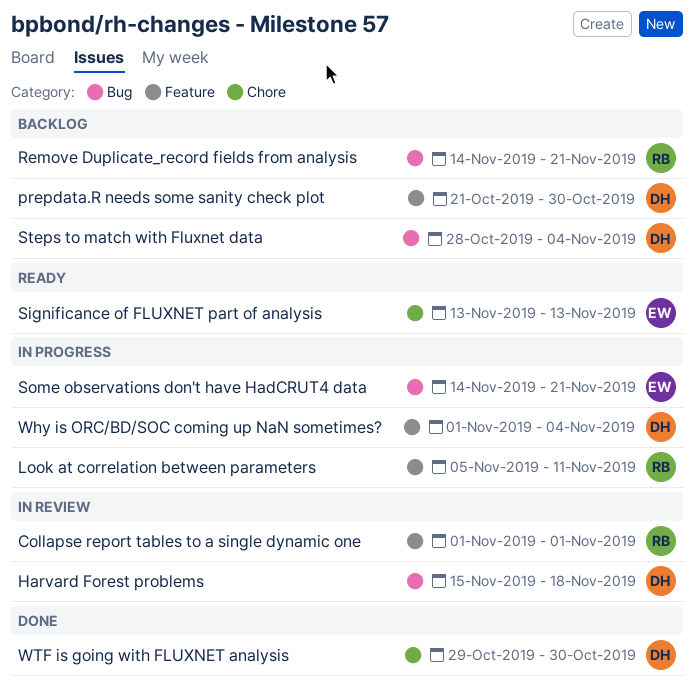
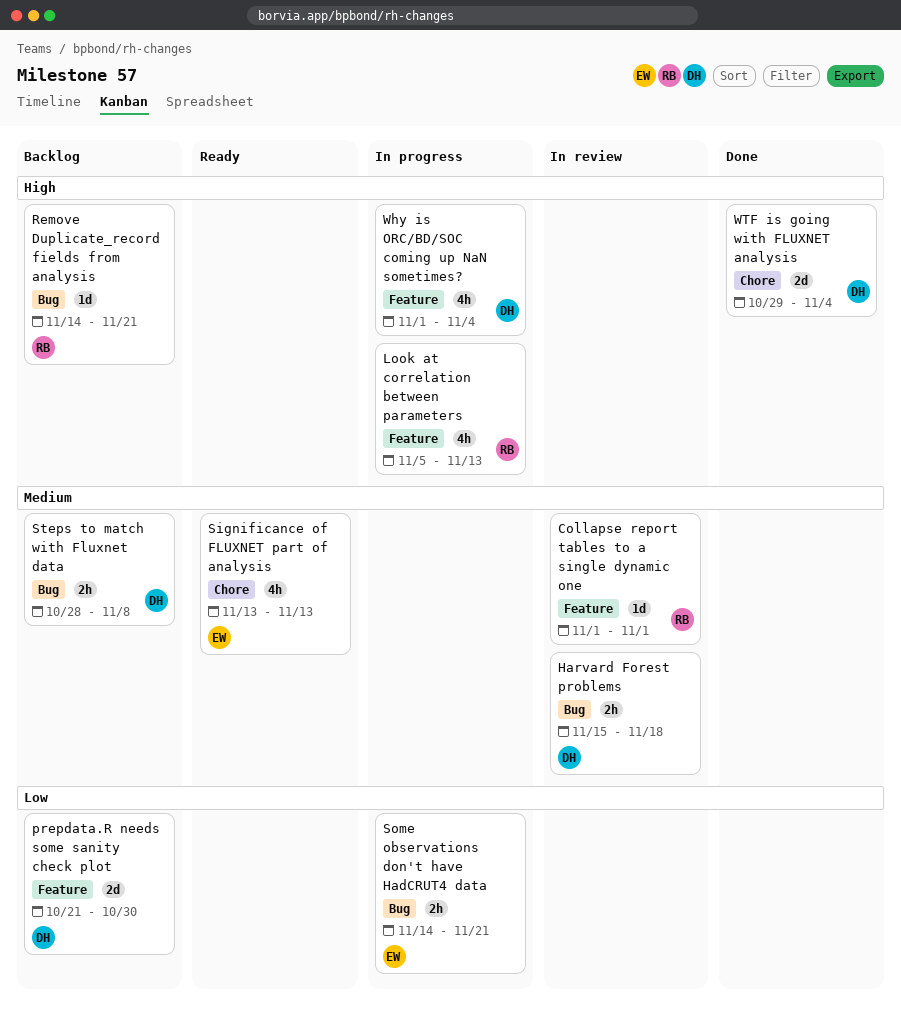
Look at correlation between parameters, due: Nov 11 -> Nov 13
Steps to match with Fluxnet data, due: Nov 4 -> Nov 8
WTF is going with FLUXNET analysis, due: Oct 30 -> Nov 4

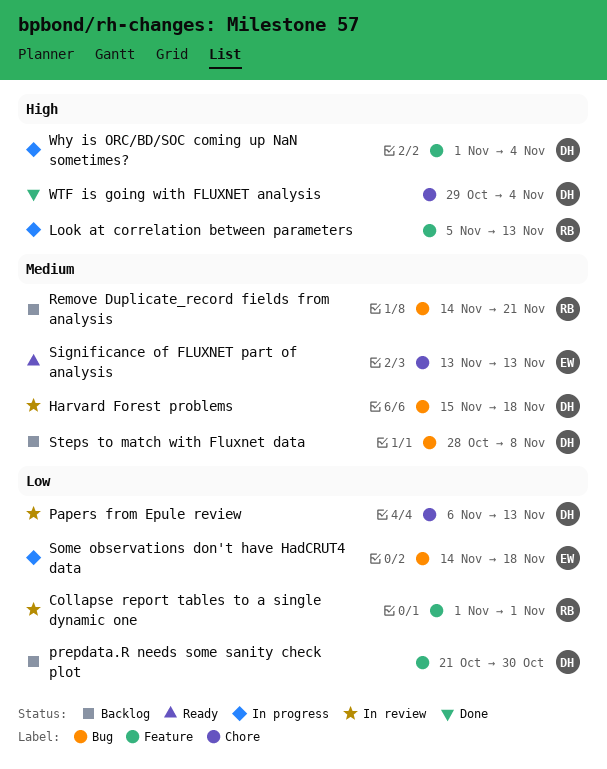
Collapse report tables to a single dynamic one, priority: Medium -> Low
Papers from Epule review: none -> present
Remove Duplicate_record fields from analysis, priority: High -> Medium
Some observations don't have HadCRUT4 data, due: Nov 21 -> Nov 18

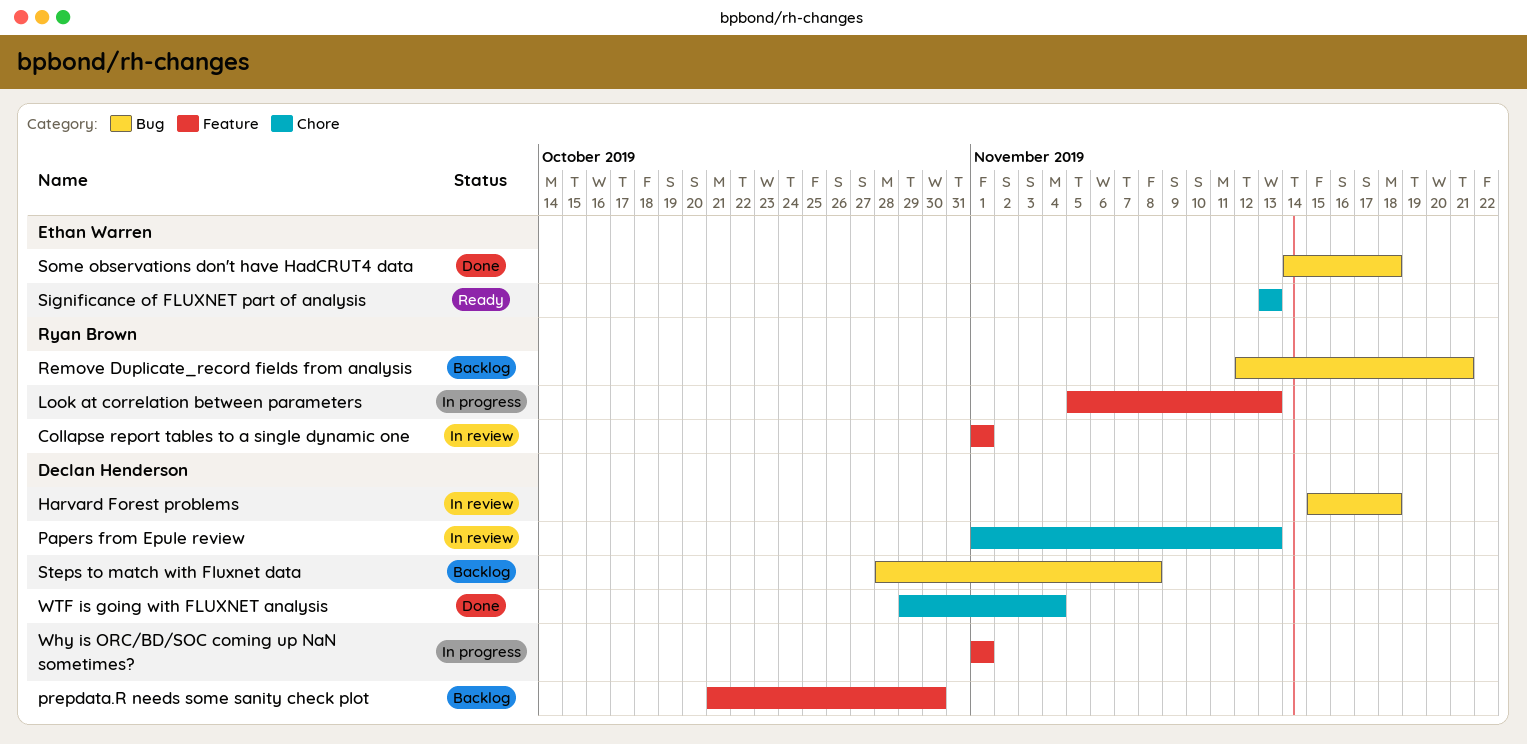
Papers from Epule review, start: Nov 6 -> Nov 1
Remove Duplicate_record fields from analysis, start: Nov 14 -> Nov 12
Some observations don't have HadCRUT4 data, status: In progress -> Done
Why is ORC/BD/SOC coming up NaN sometimes?, due: Nov 4 -> Nov 1

